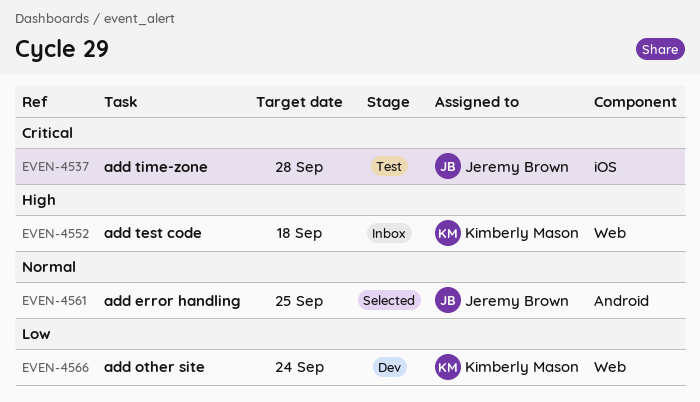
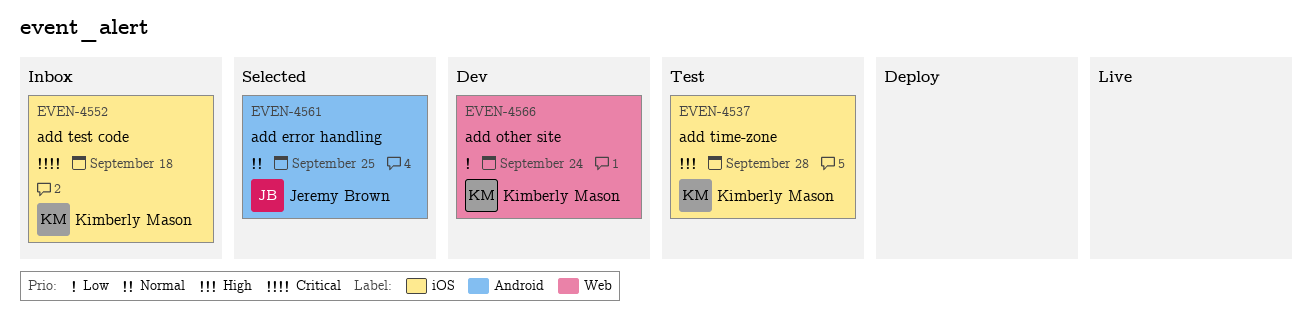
EVEN-4537, owner: Jeremy Brown -> Kimberly Mason
EVEN-4537, priority: Critical -> High
EVEN-4552, priority: High -> Critical
EVEN-4552, label: Web -> iOS

